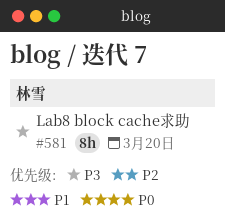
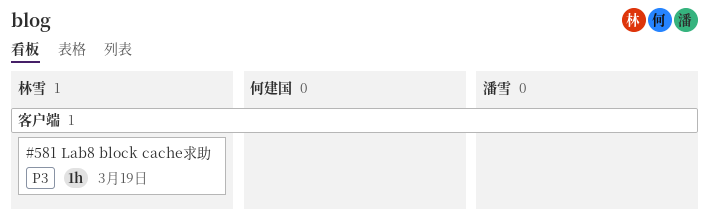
#581, estimate: 8h -> 1h
#581, due: Mar 20 -> Mar 19

